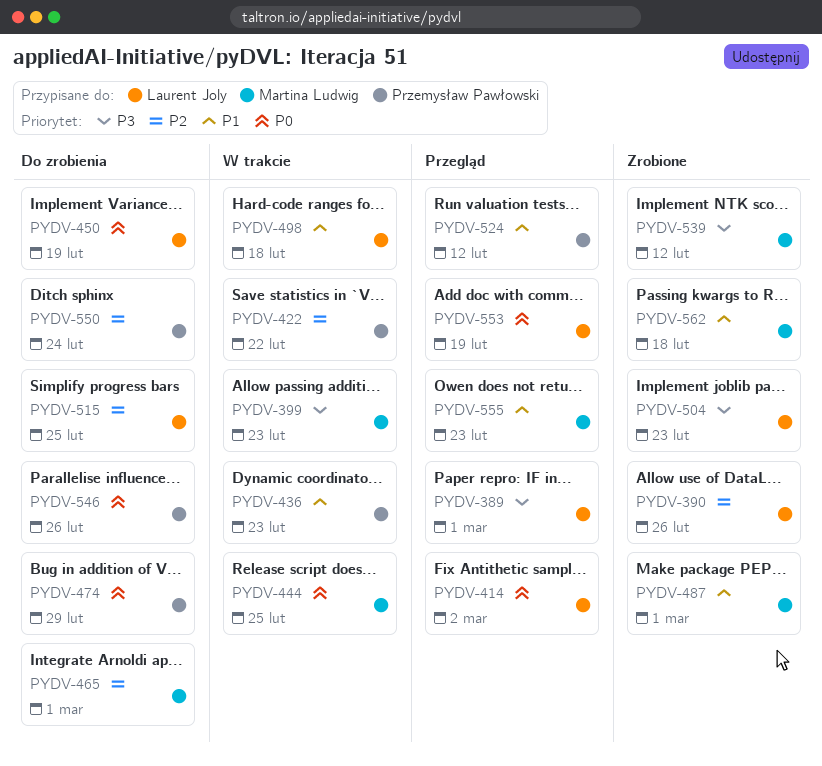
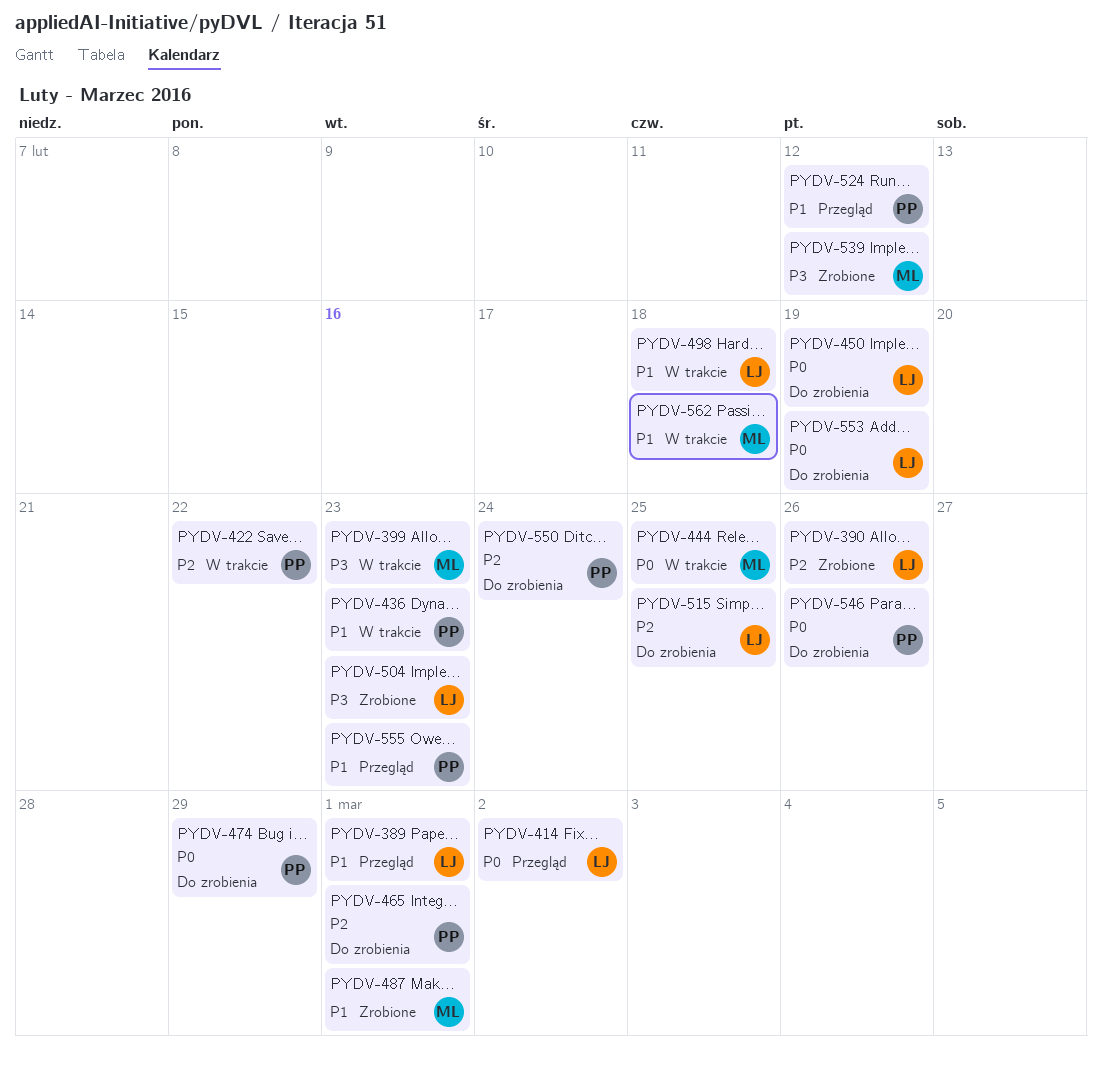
PYDV-389, priority: P3 -> P1
PYDV-465, owner: Martina Ludwig -> Przemysław Pawłowski
PYDV-553, status: Przegląd -> Do zrobienia
PYDV-555, owner: Martina Ludwig -> Przemysław Pawłowski
PYDV-562, status: Zrobione -> W trakcie

